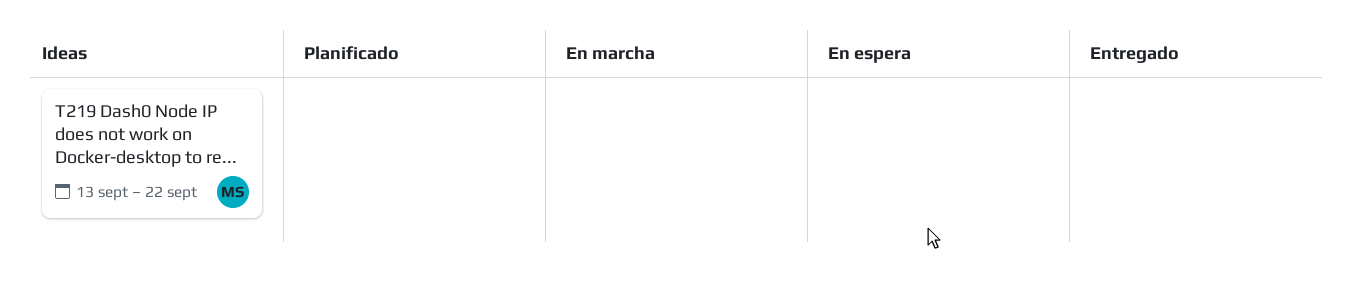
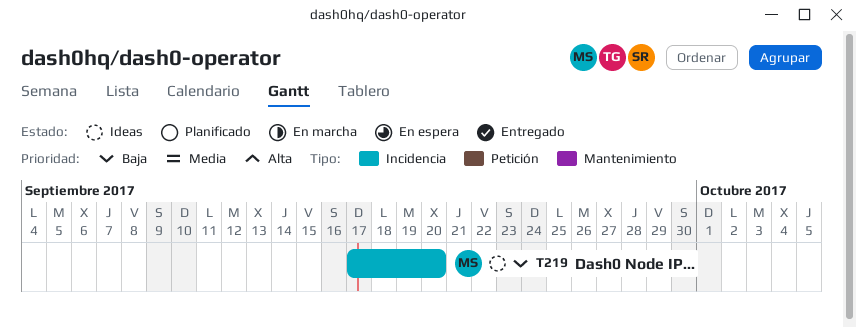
T219, start: Sep 13 -> Sep 17
T219, due: Sep 22 -> Sep 20

